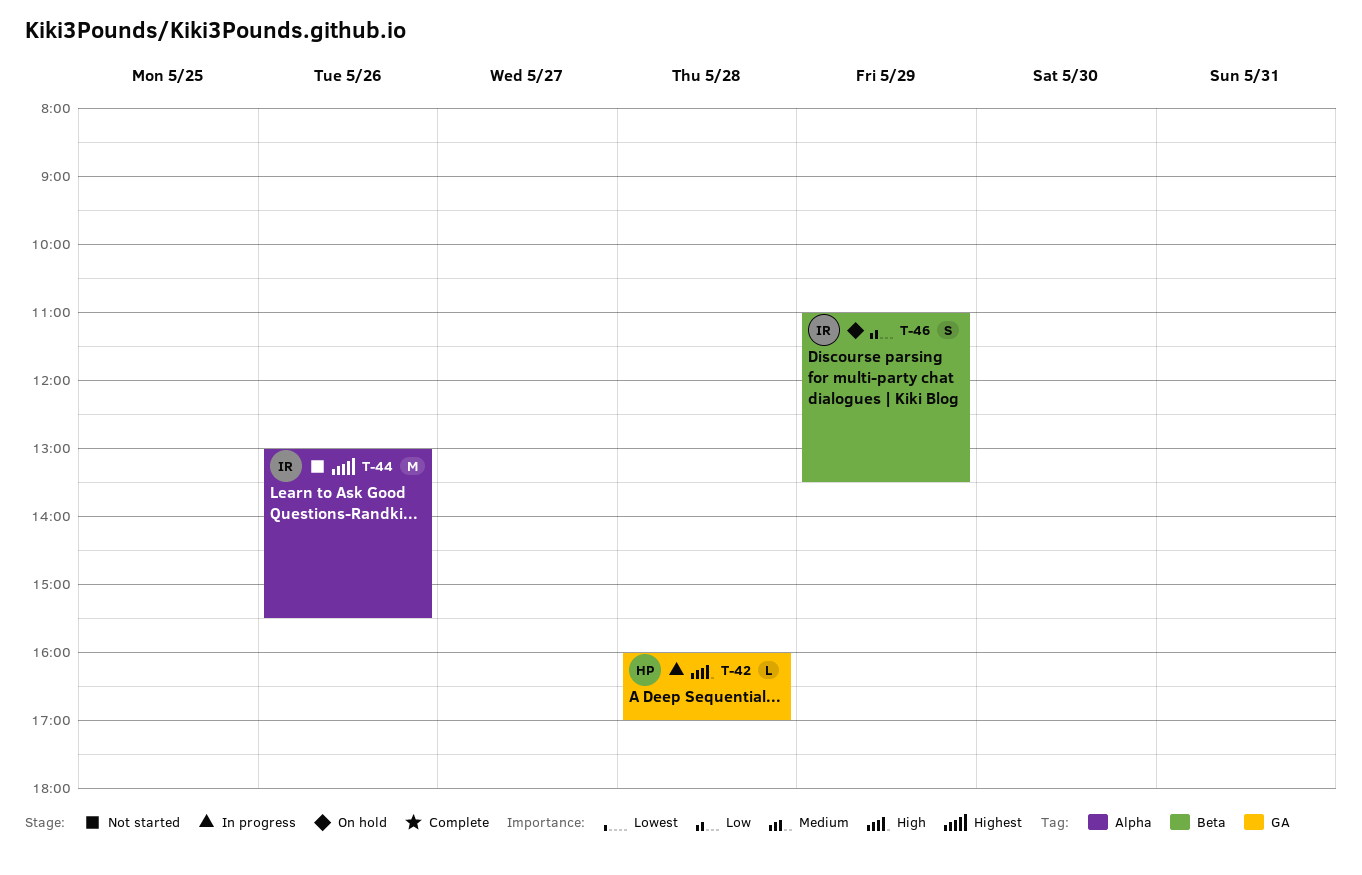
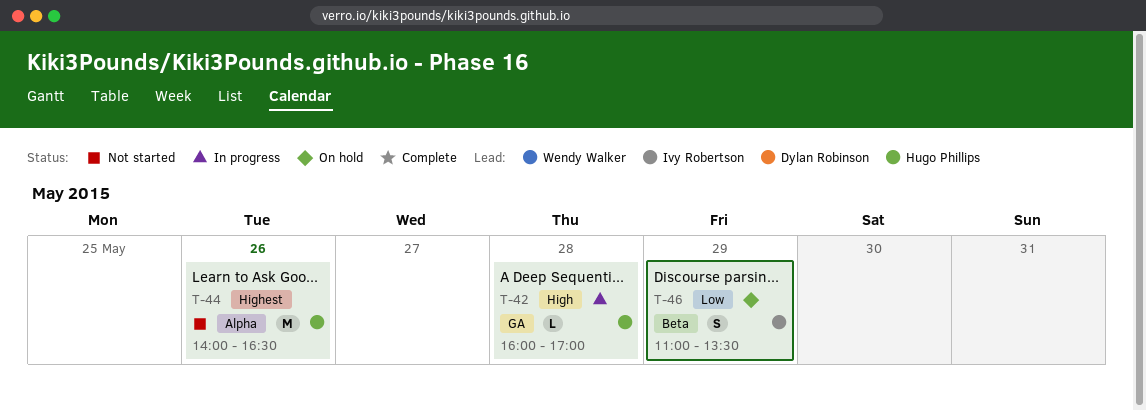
T-44, owner: Ivy Robertson -> Hugo Phillips
T-44, begins: 13:00 -> 14:00
T-44, ends: 15:30 -> 16:30

